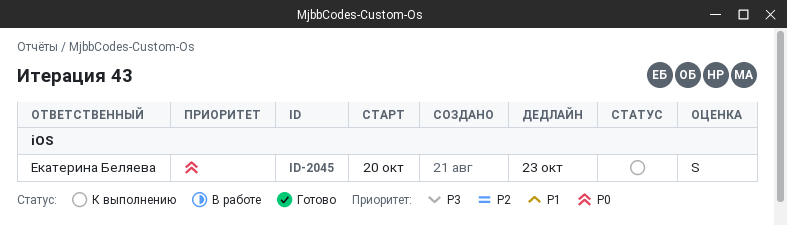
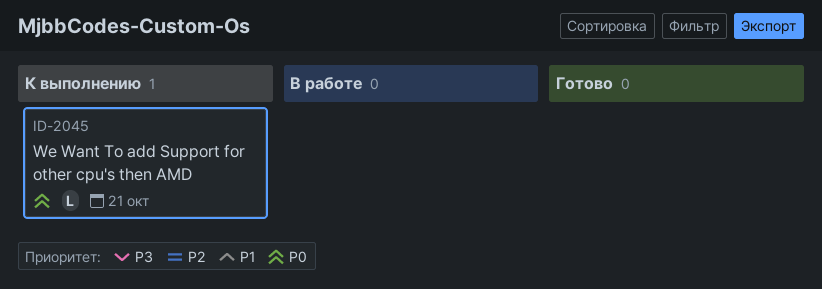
ID-2045, estimate: S -> L
ID-2045, due: Oct 23 -> Oct 21

